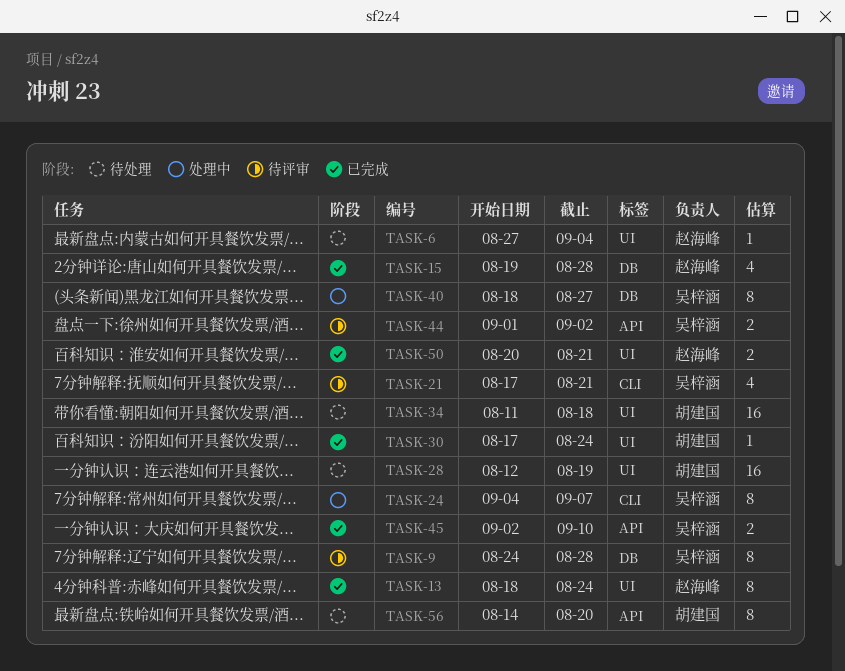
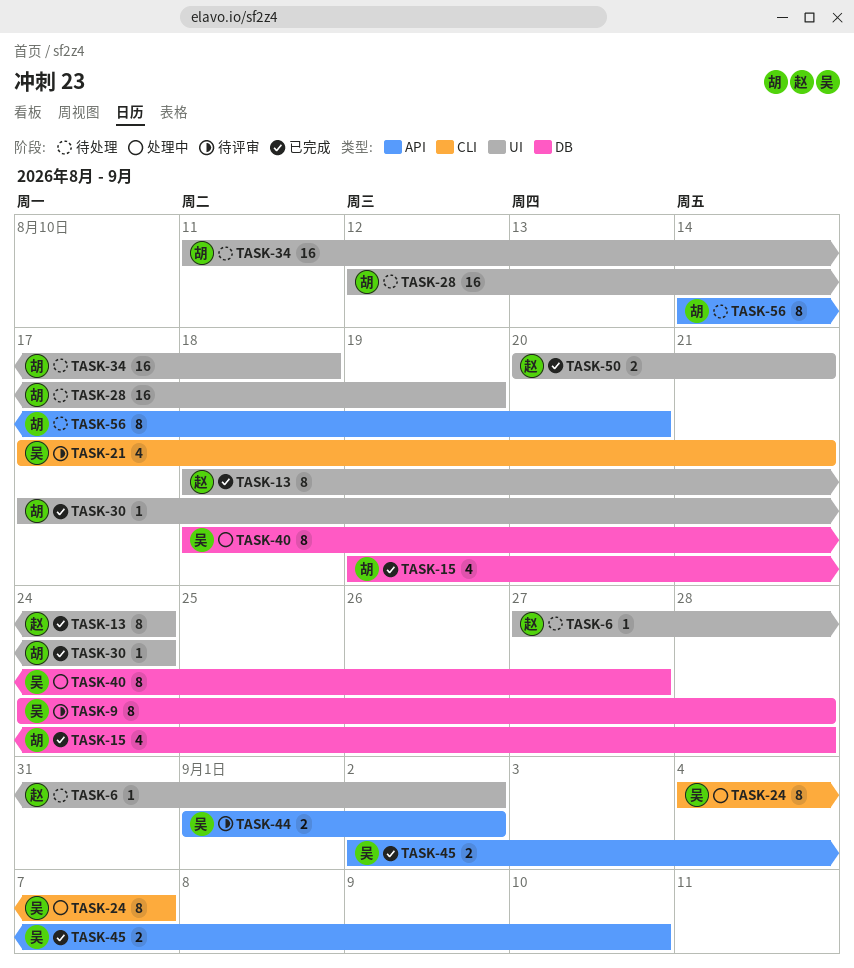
TASK-6, due: Sep 4 -> Sep 2
TASK-15, owner: 赵海峰 -> 胡建国

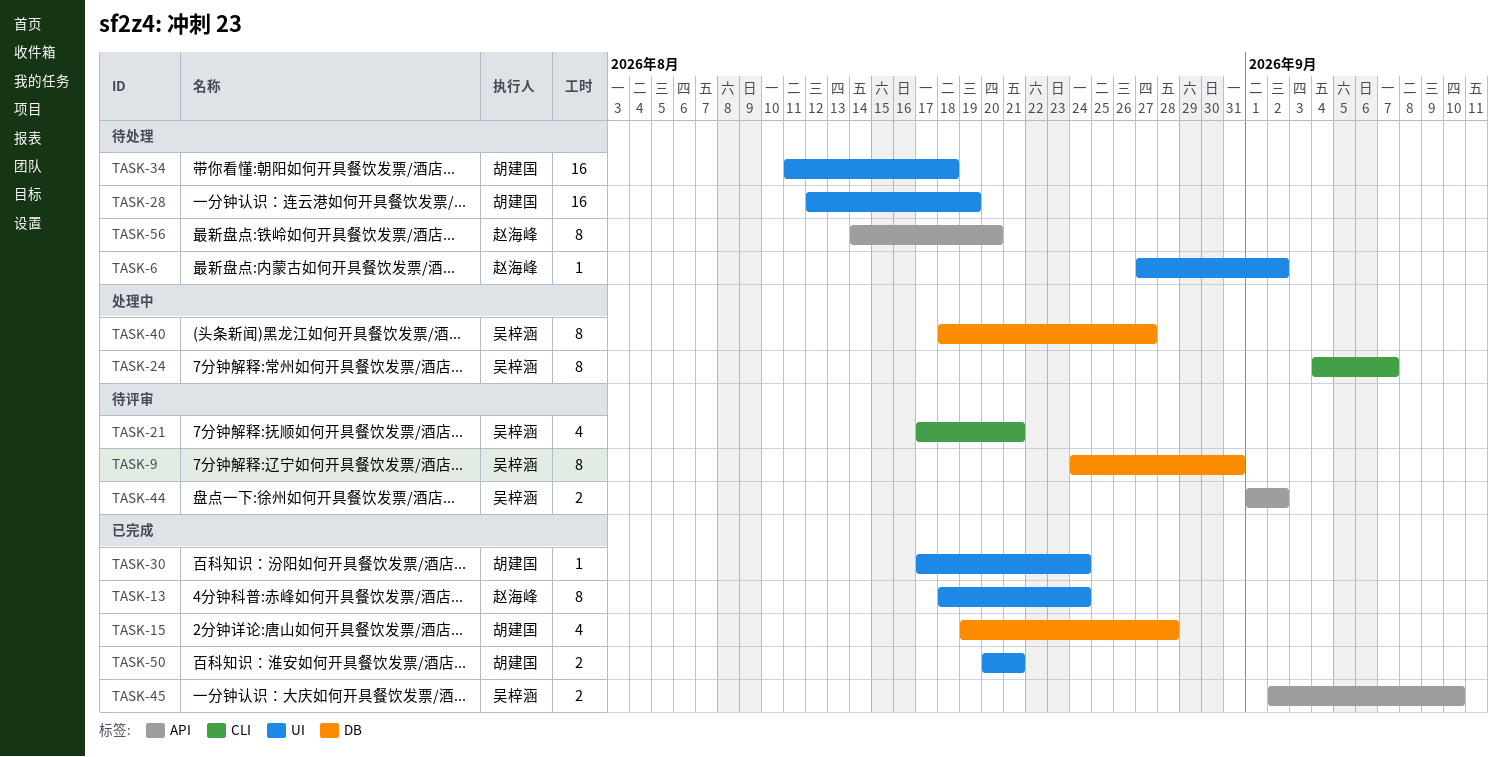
TASK-9, due: Aug 28 -> Aug 31
TASK-50, owner: 赵海峰 -> 胡建国
TASK-56, owner: 胡建国 -> 赵海峰

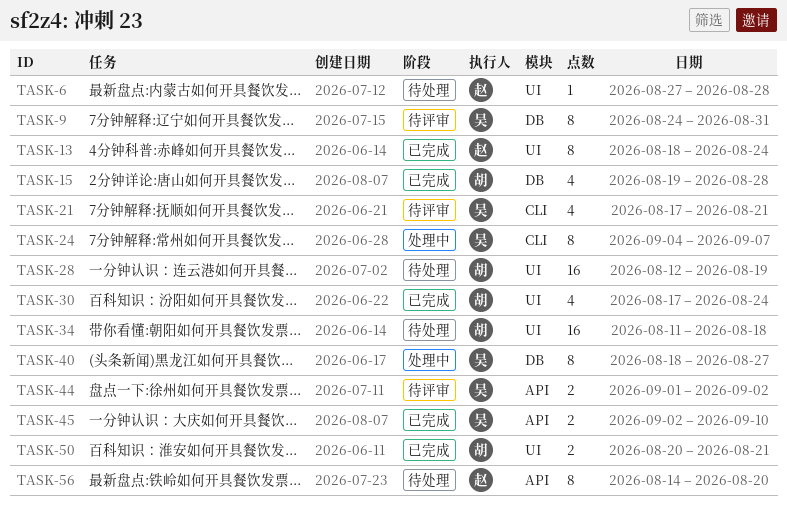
TASK-6, due: Sep 2 -> Aug 28
TASK-30, estimate: 1 -> 4

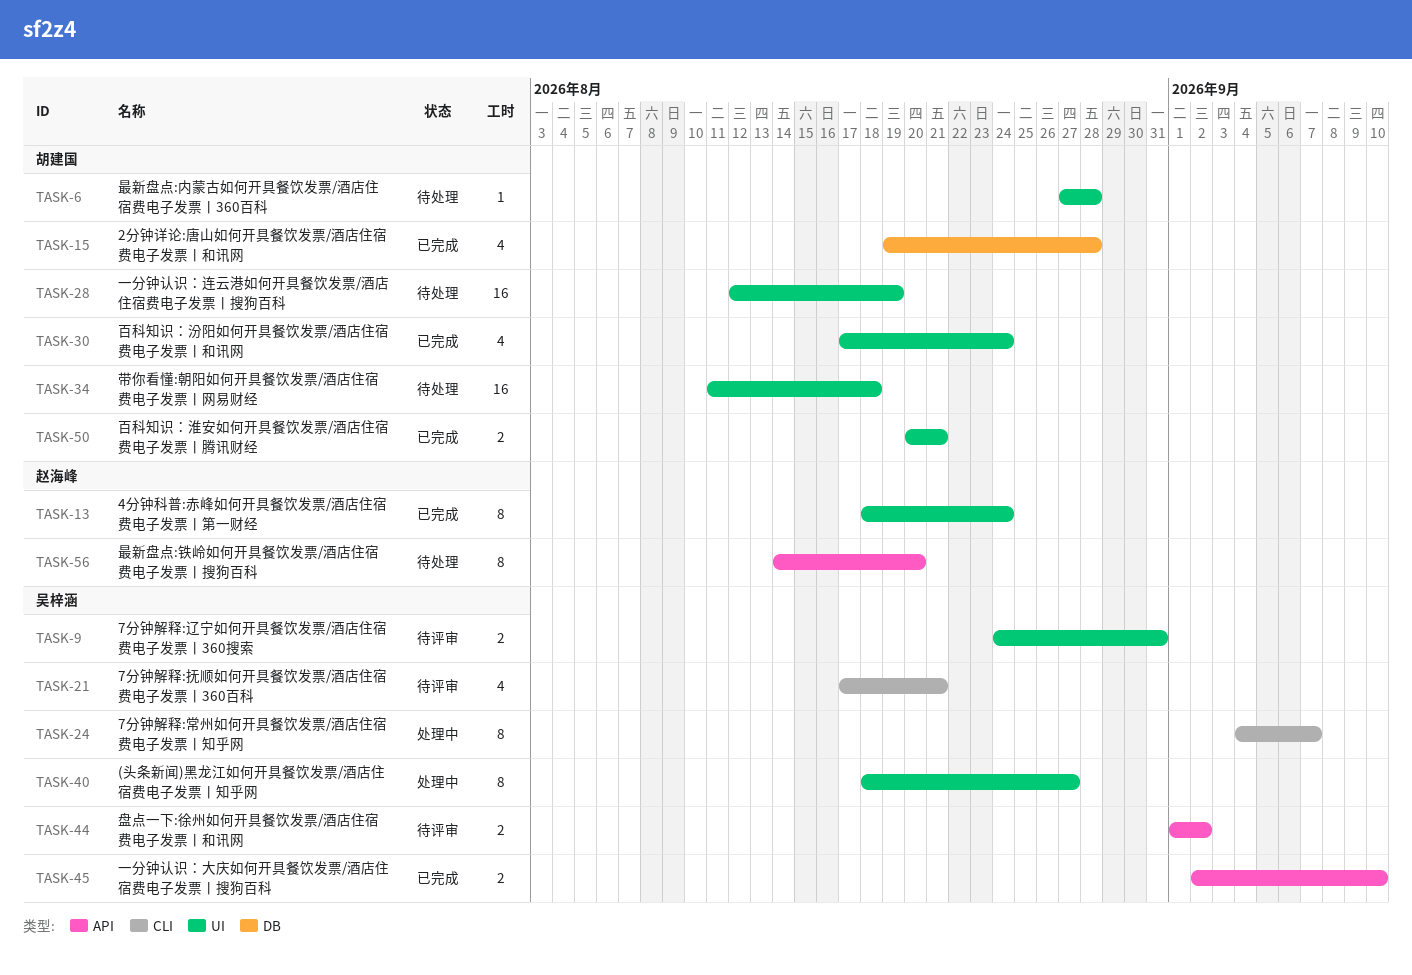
TASK-6, owner: 赵海峰 -> 胡建国
TASK-9, label: DB -> UI
TASK-9, estimate: 8 -> 2
TASK-40, label: DB -> UI

